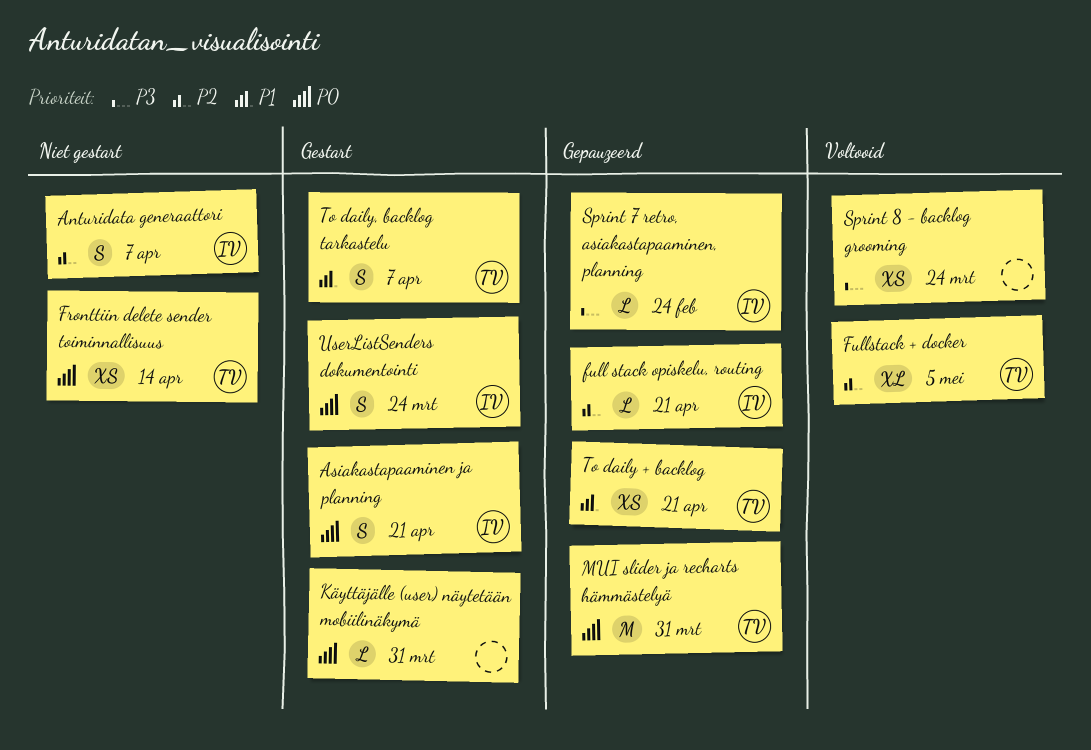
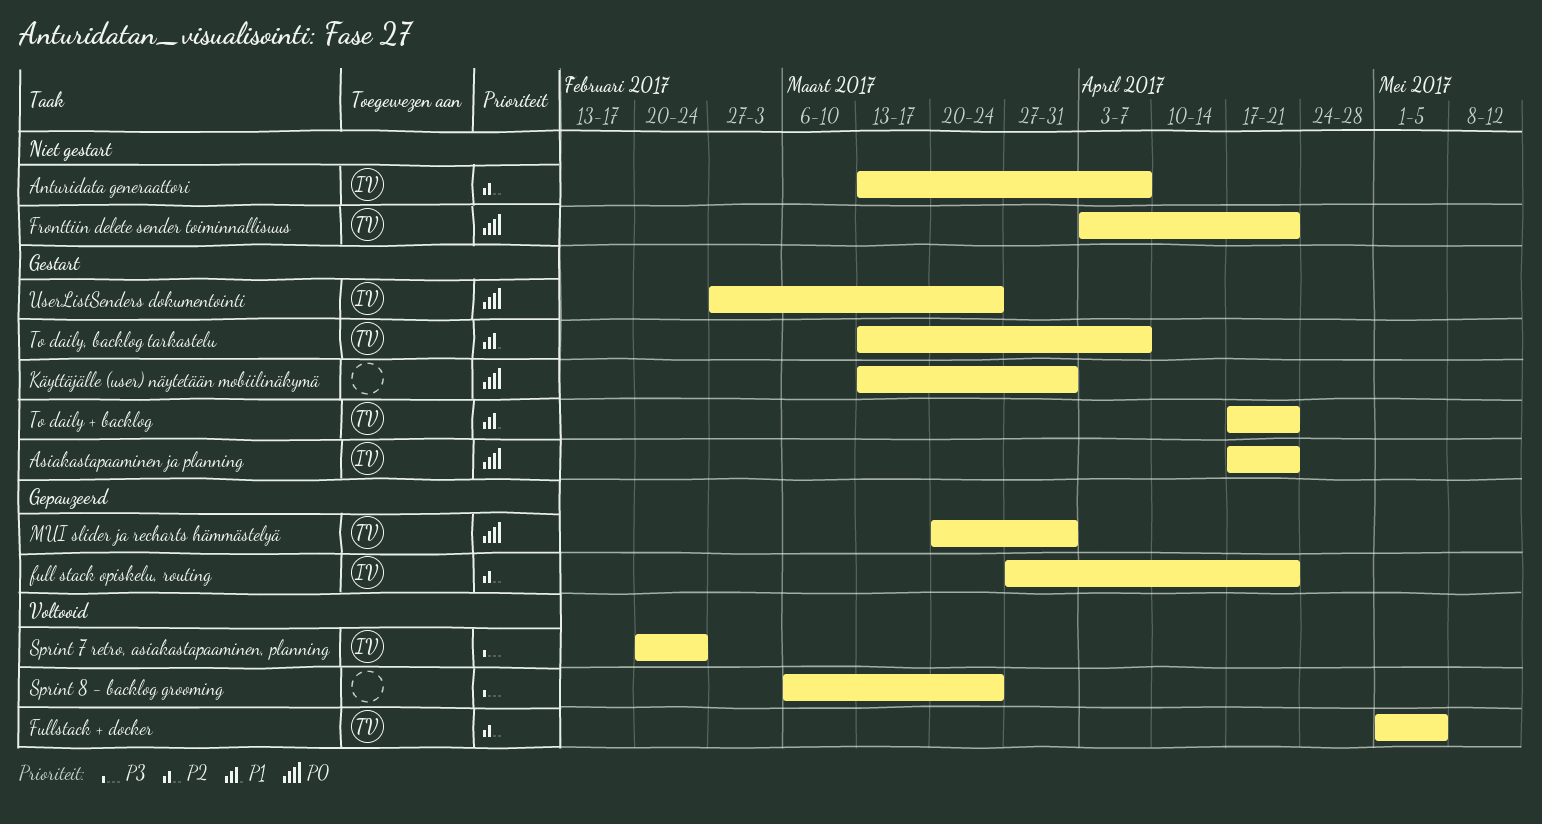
Fronttiin delete sender toiminnallisuus, due: Apr 14 -> Apr 21
Sprint 7 retro, asiakastapaaminen, planning, status: Gepauzeerd -> Voltooid
To daily + backlog, status: Gepauzeerd -> Gestart

